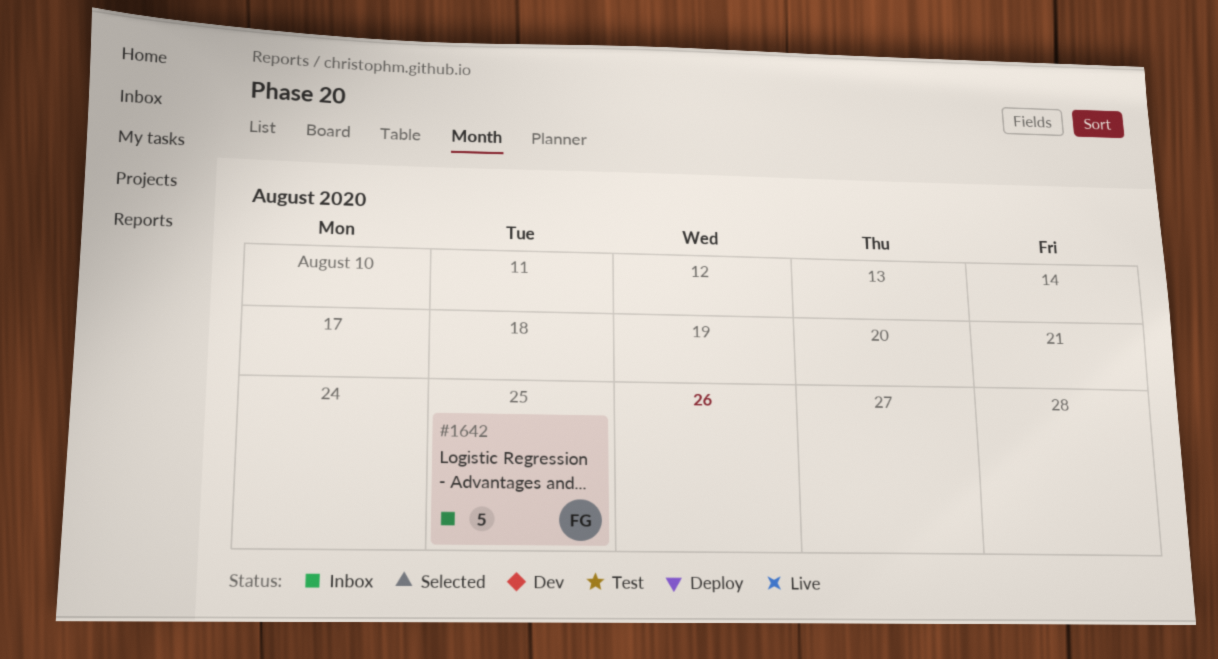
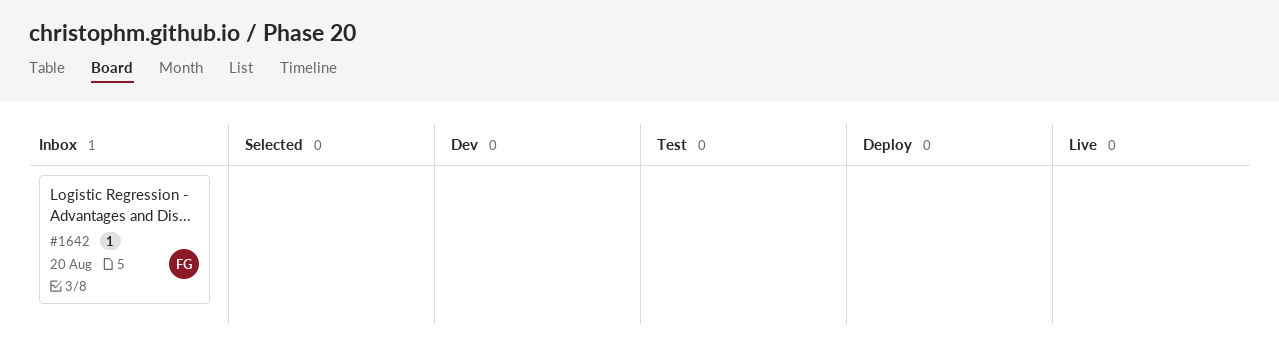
#1642, estimate: 5 -> 1
#1642, due: Aug 25 -> Aug 20

